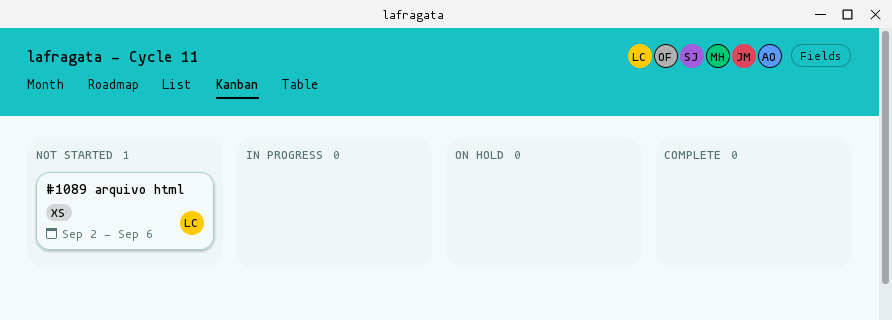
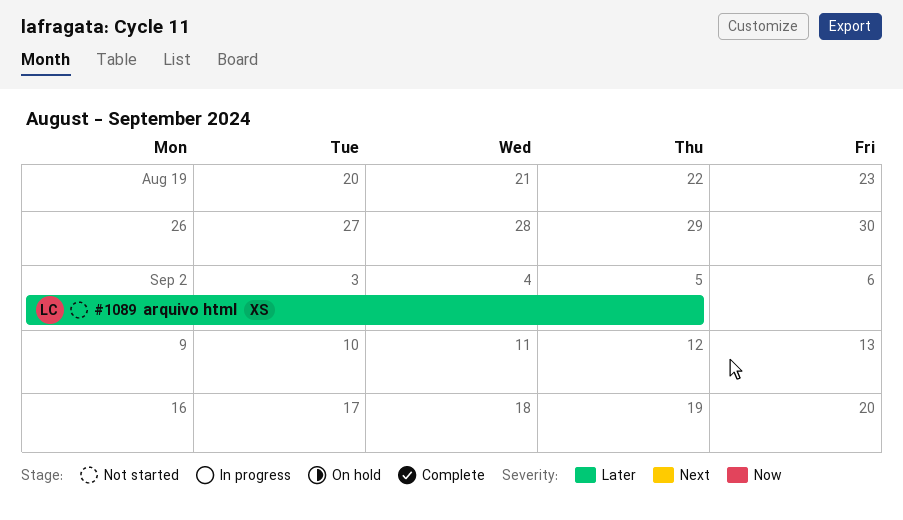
#1089, due: Sep 6 -> Sep 5

